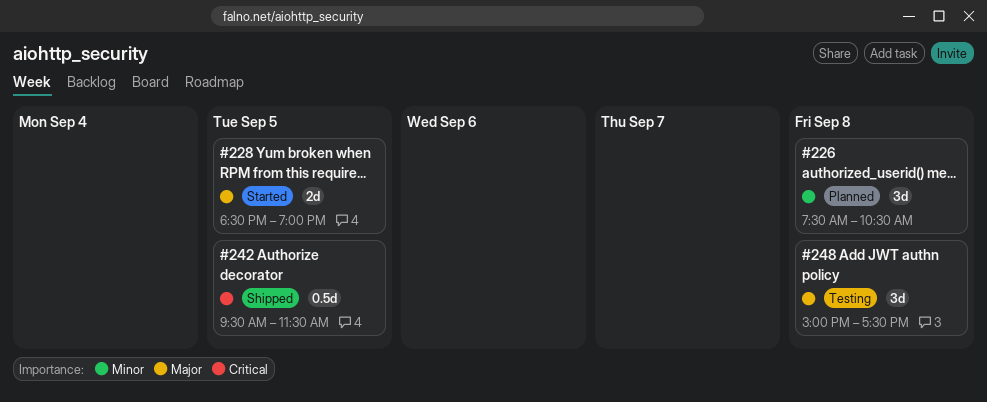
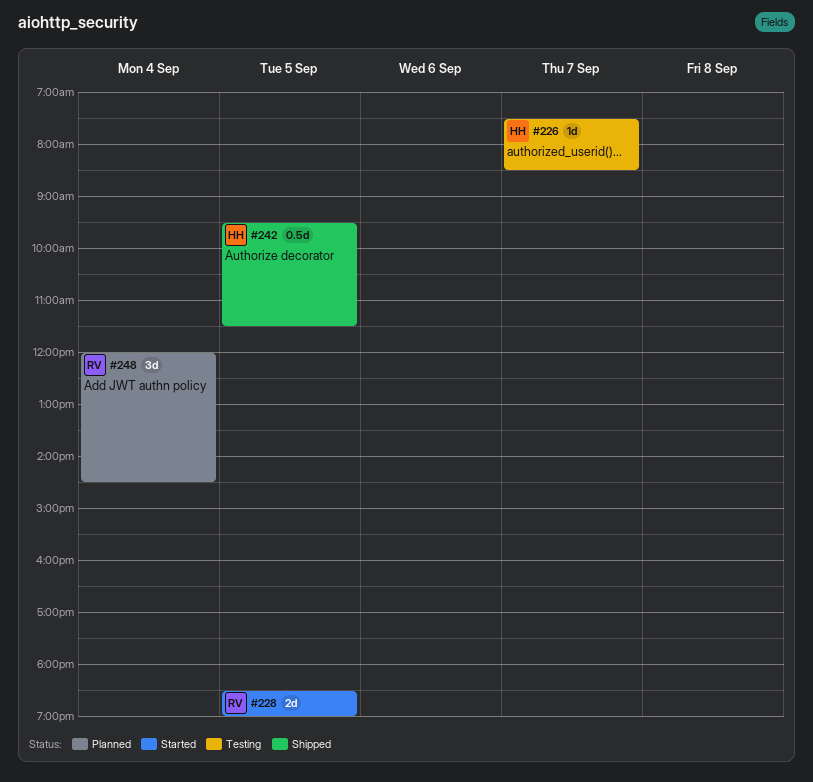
#226, status: Planned -> Testing
#226, estimate: 3d -> 1d
#226, day: Sep 8 -> Sep 7
#226, ends: 10:30 -> 08:30
#248, status: Testing -> Planned
#248, day: Sep 8 -> Sep 4
#248, begins: 15:00 -> 12:00
#248, ends: 17:30 -> 14:30

